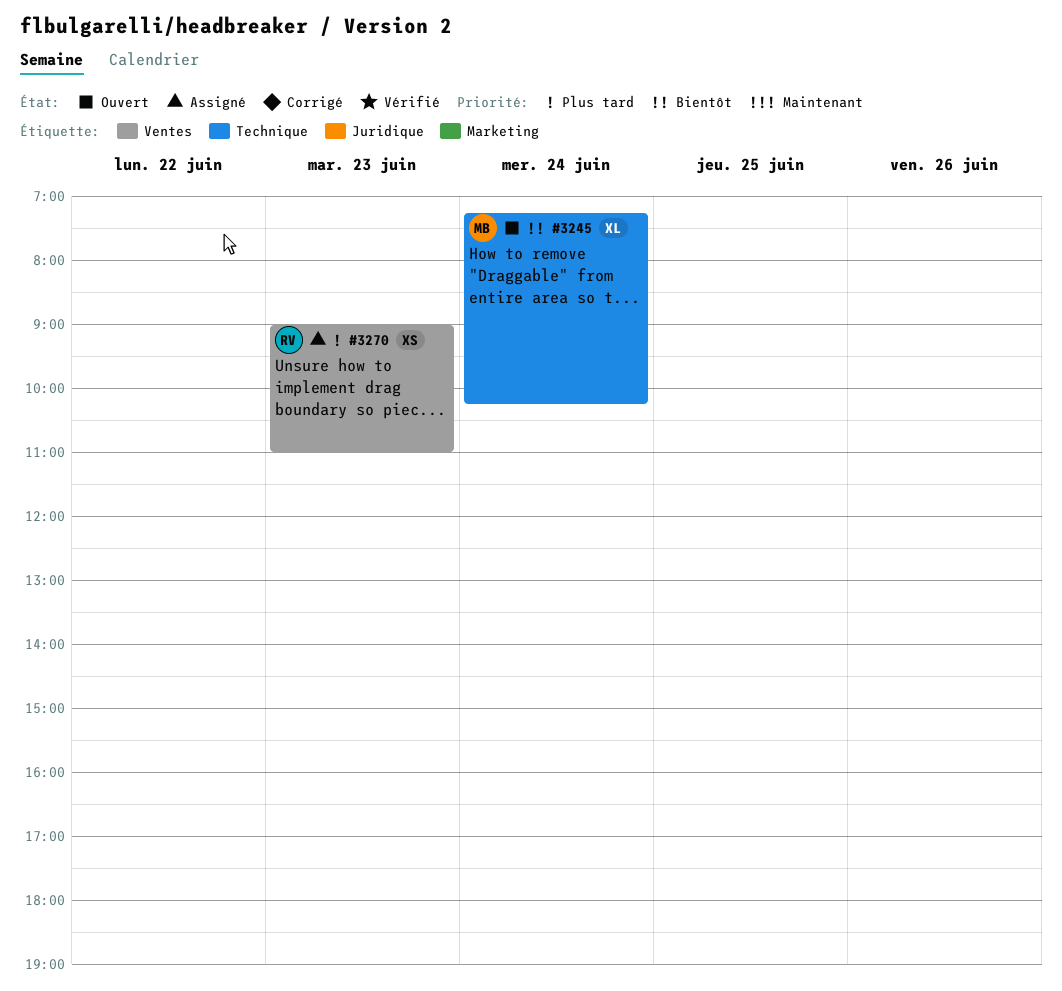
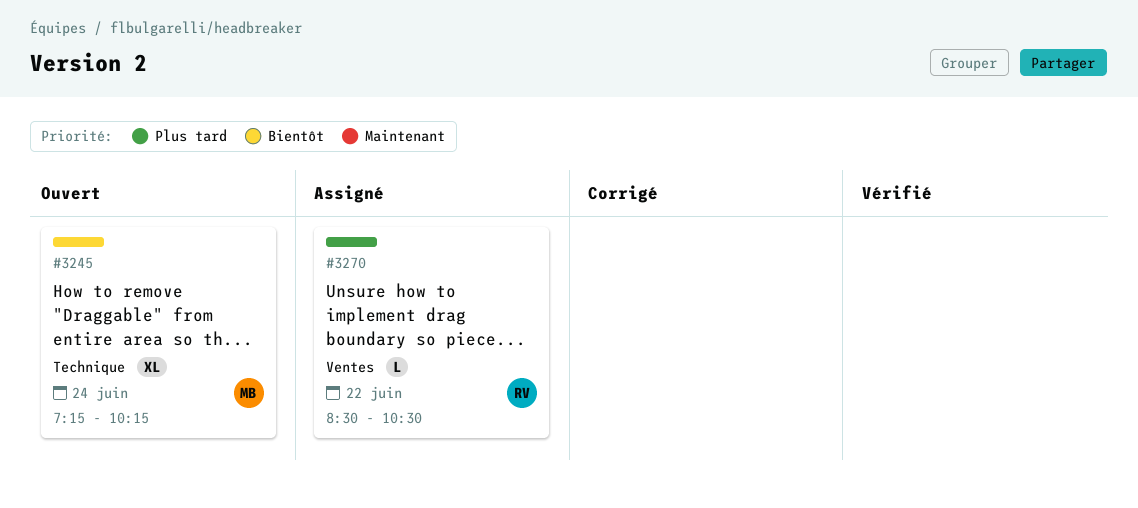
#3270, estimate: XS -> L
#3270, day: Jun 23 -> Jun 22
#3270, begins: 09:00 -> 08:30
#3270, ends: 11:00 -> 10:30

